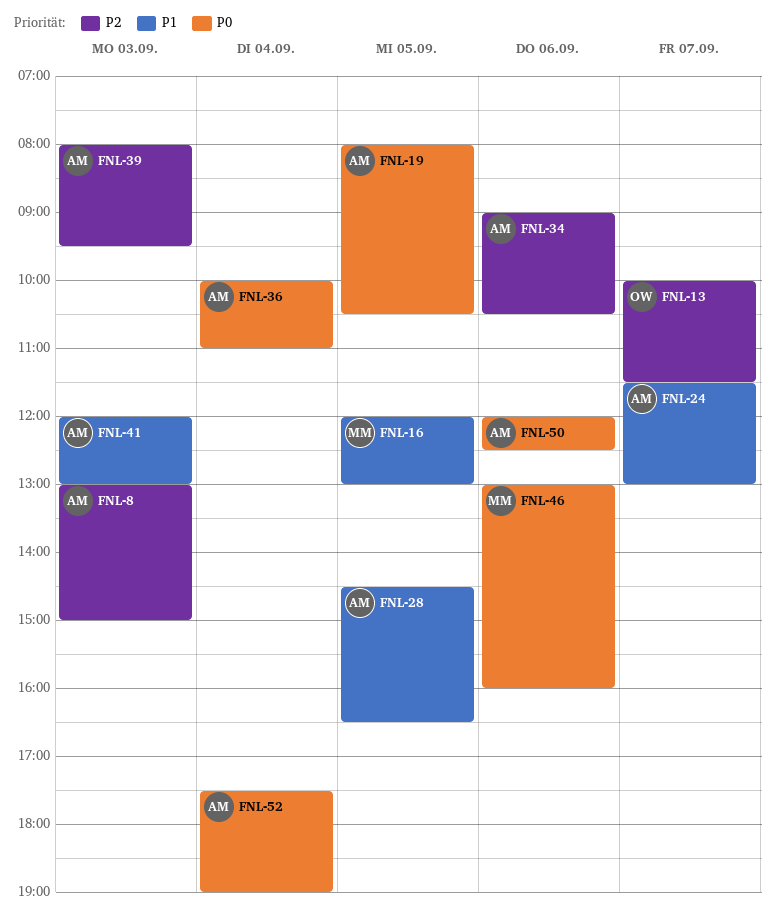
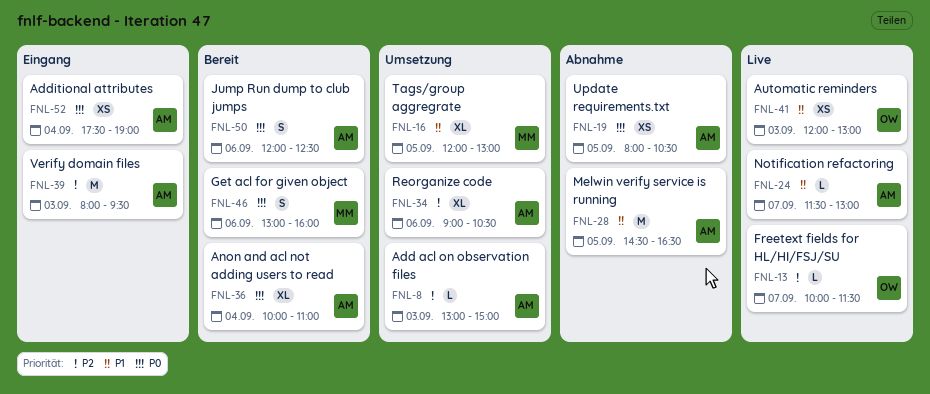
FNL-41, owner: AM -> OW

